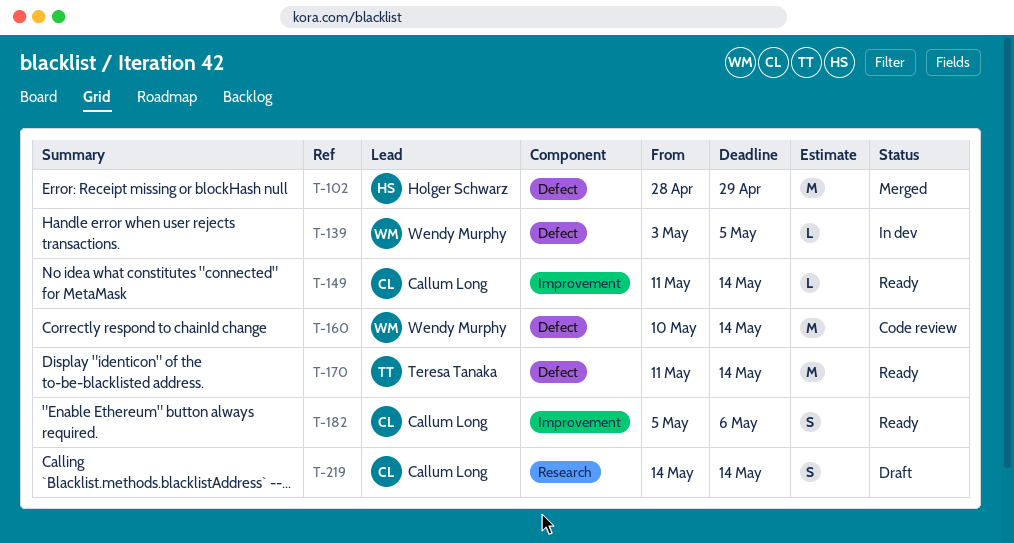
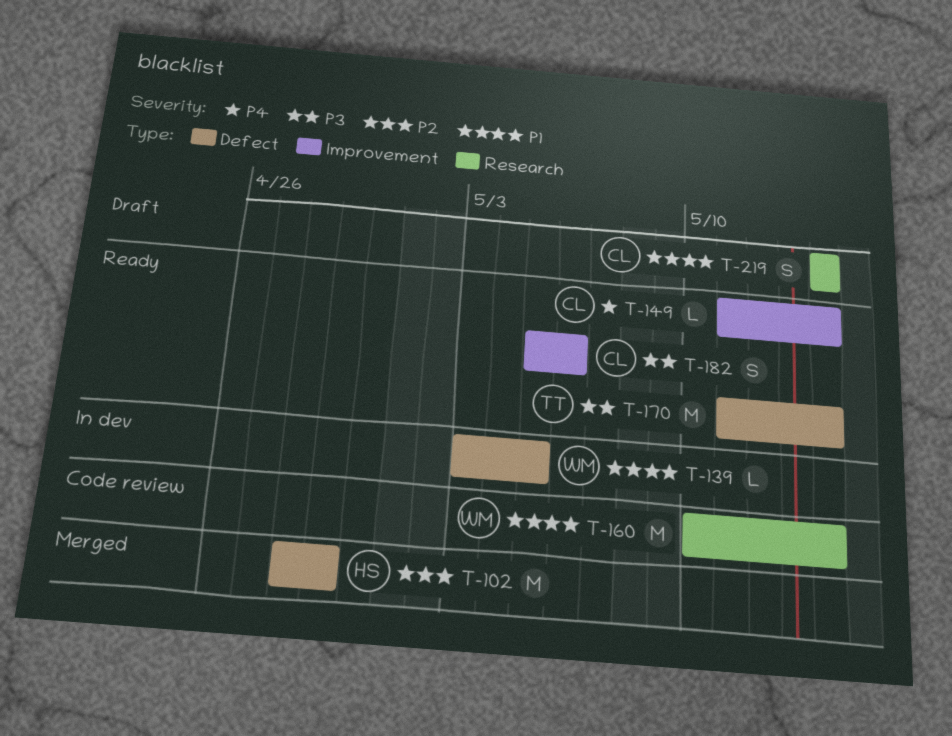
T-160, label: Defect -> Research

